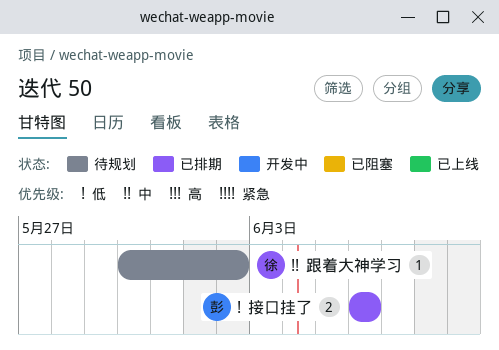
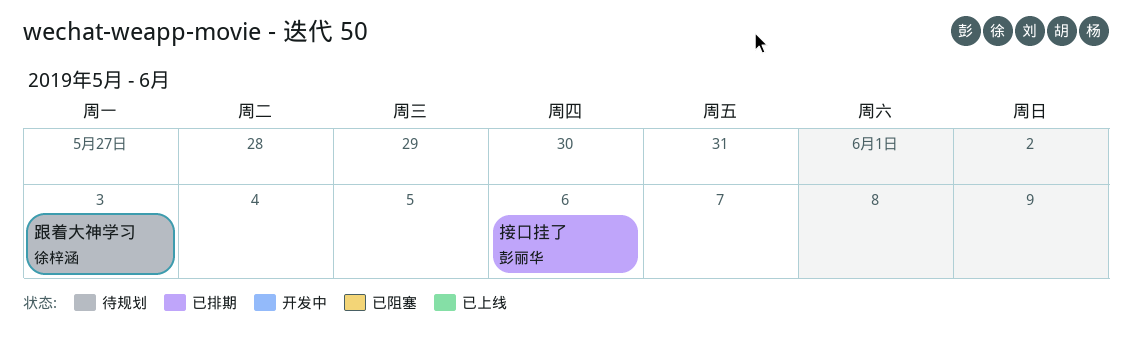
跟着大神学习, due: Jun 2 -> Jun 3

